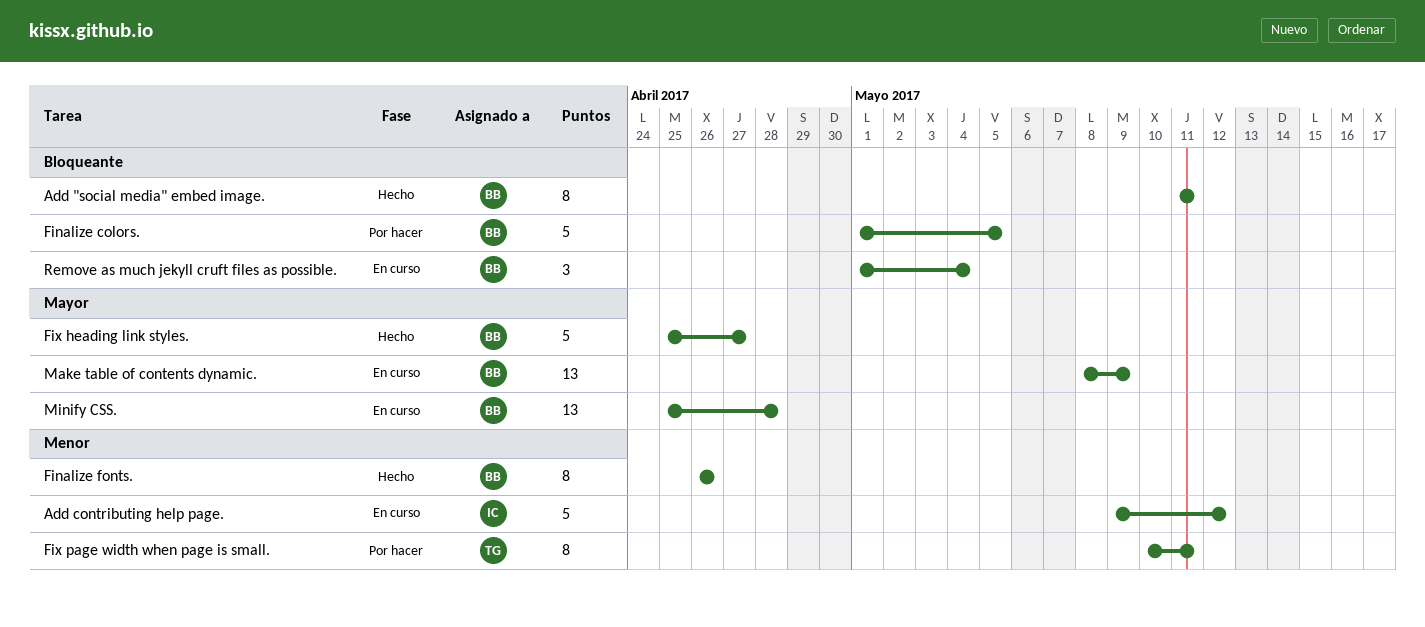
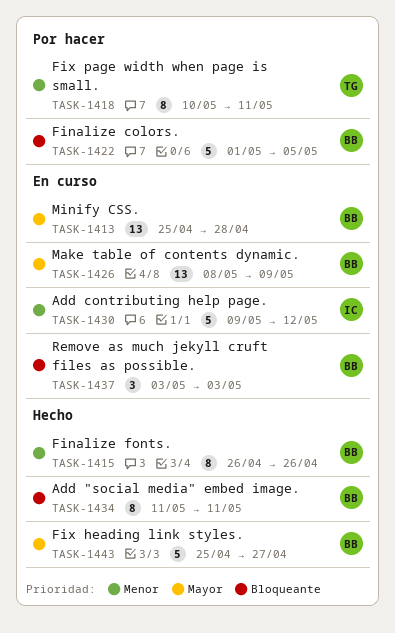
Remove as much jekyll cruft files as possible., start: May 1 -> May 3
Remove as much jekyll cruft files as possible., due: May 4 -> May 3

